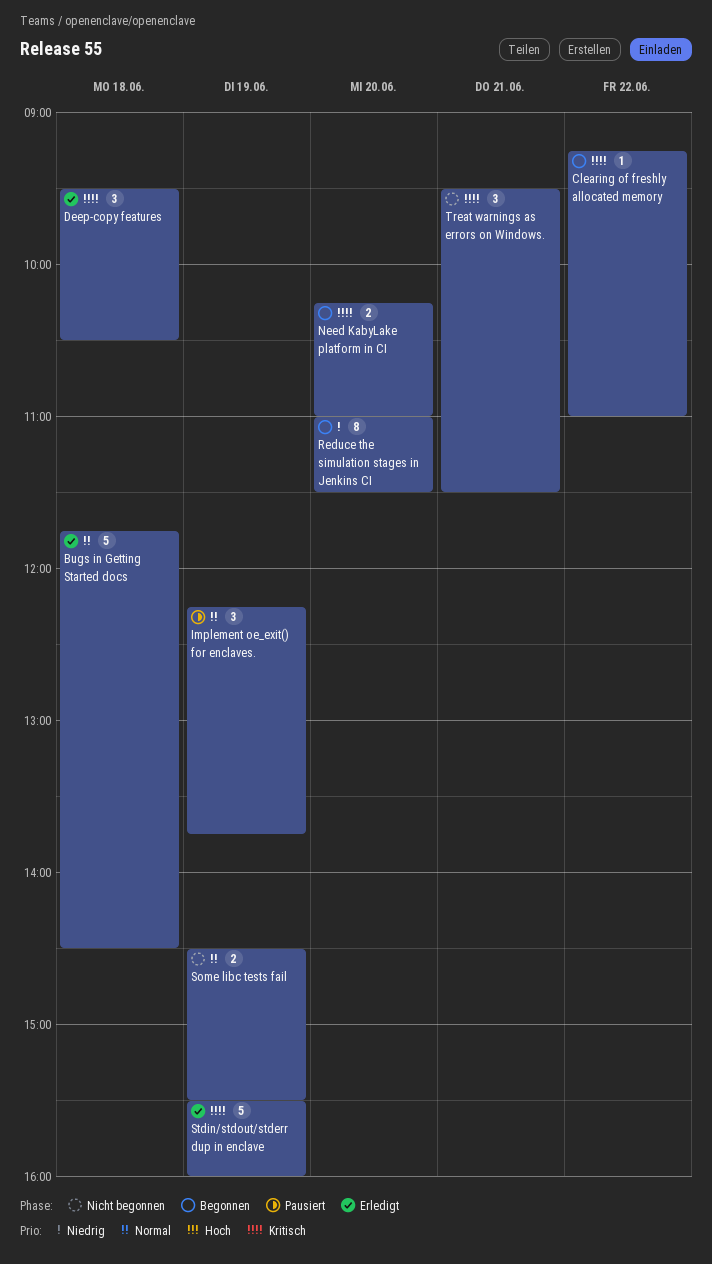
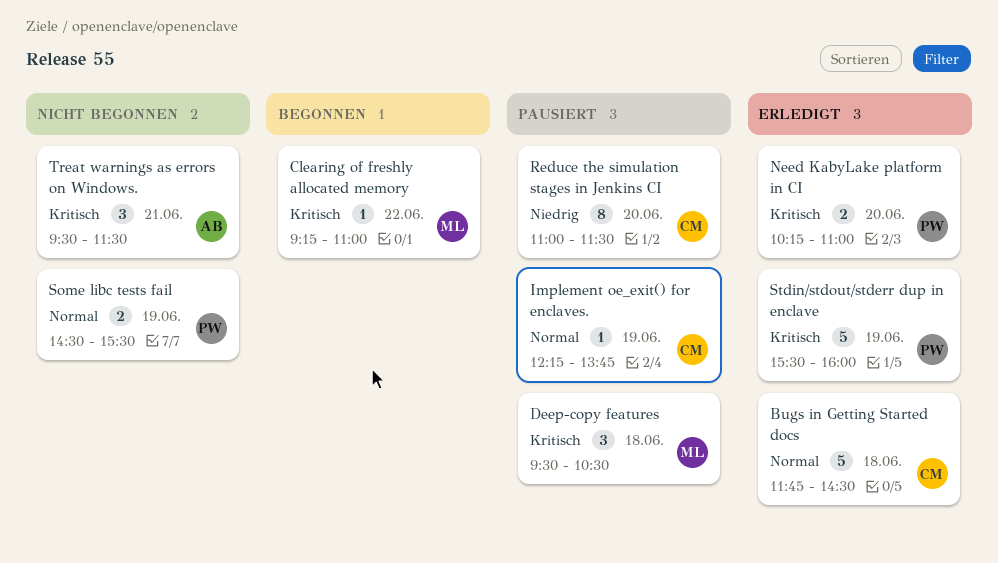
Deep-copy features, status: Erledigt -> Pausiert
Implement oe_exit() for enclaves., estimate: 3 -> 1
Need KabyLake platform in CI, status: Begonnen -> Erledigt
Reduce the simulation stages in Jenkins CI, status: Begonnen -> Pausiert

